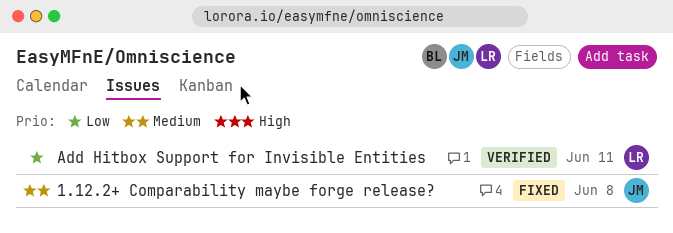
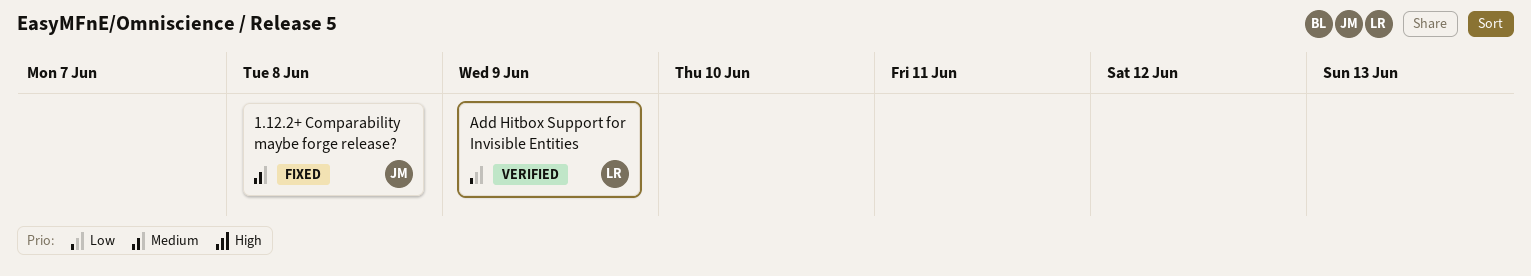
Add Hitbox Support for Invisible Entities, due: Jun 11 -> Jun 9

